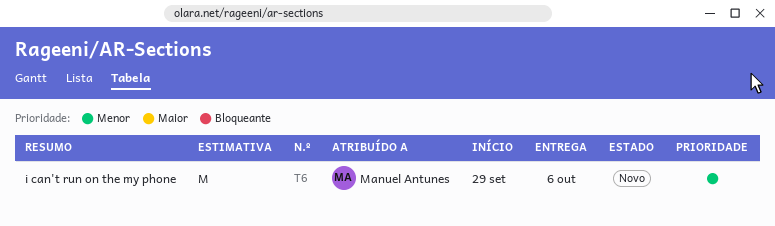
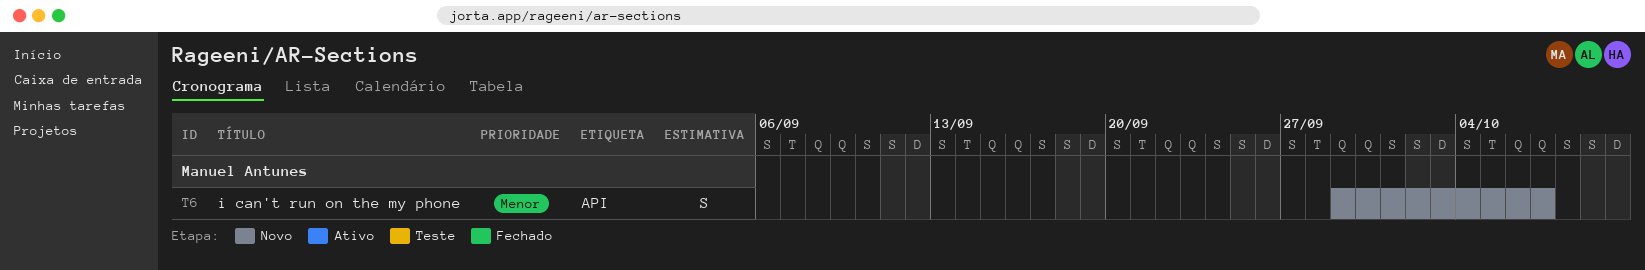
T6, estimate: M -> S
T6, due: Oct 6 -> Oct 7

